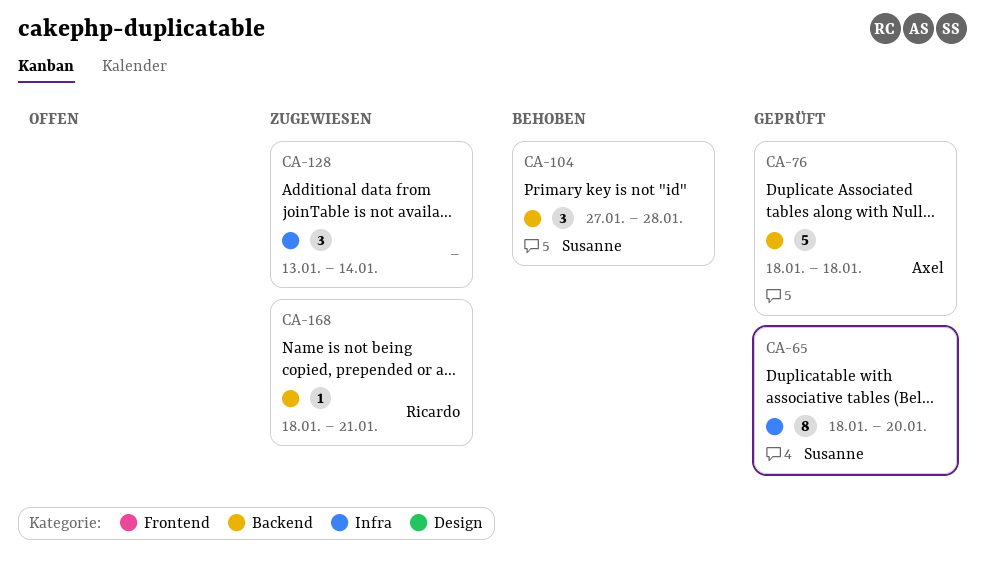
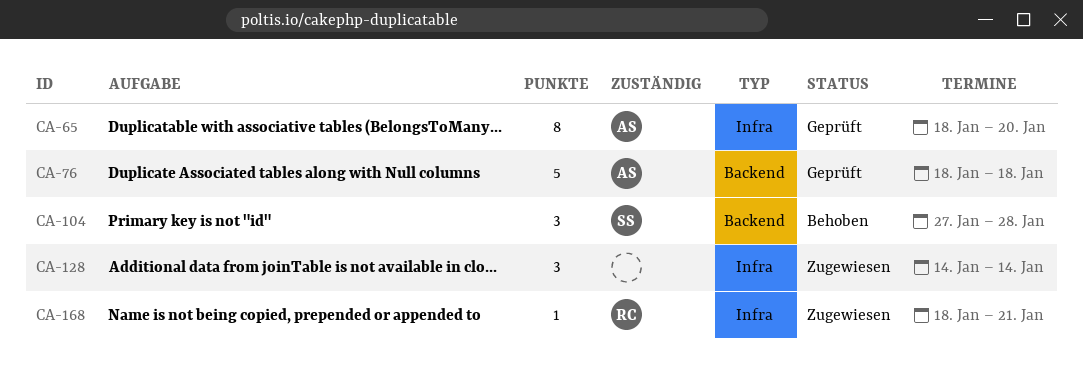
CA-65, owner: Susanne -> Axel
CA-128, start: Jan 13 -> Jan 14
CA-168, label: Backend -> Infra

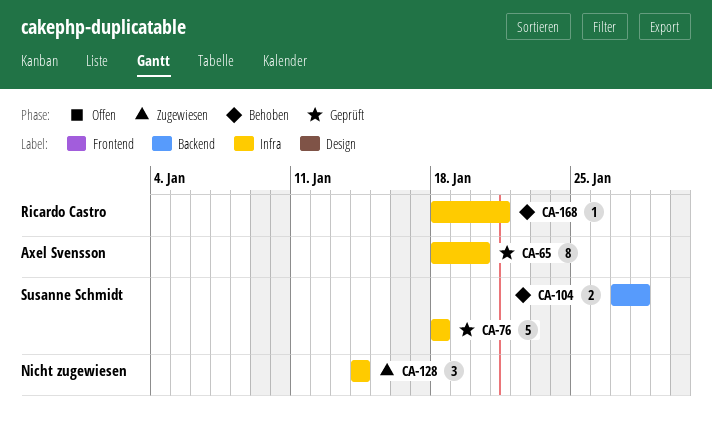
CA-76, owner: Axel Svensson -> Susanne Schmidt
CA-76, label: Backend -> Infra
CA-104, estimate: 3 -> 2
CA-168, status: Zugewiesen -> Behoben

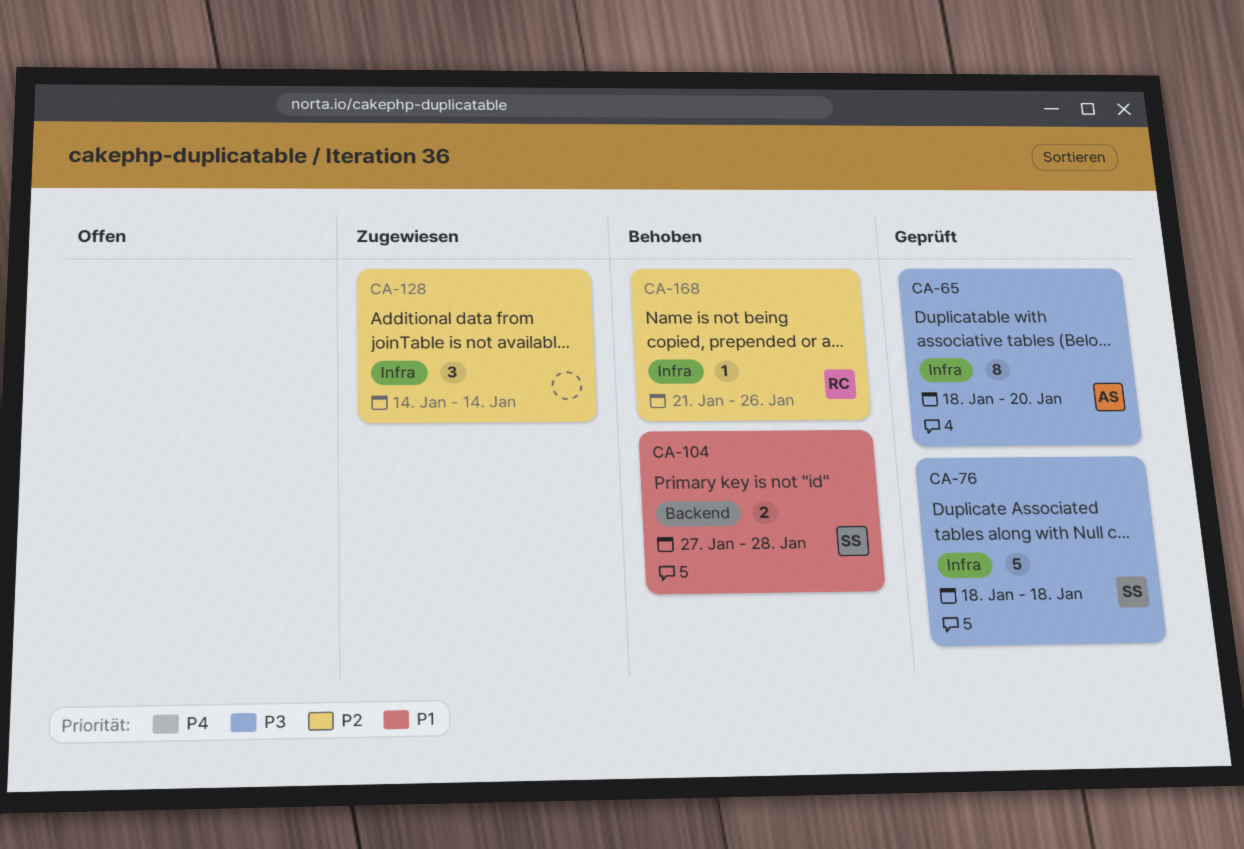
CA-168, start: Jan 18 -> Jan 21
CA-168, due: Jan 21 -> Jan 26

